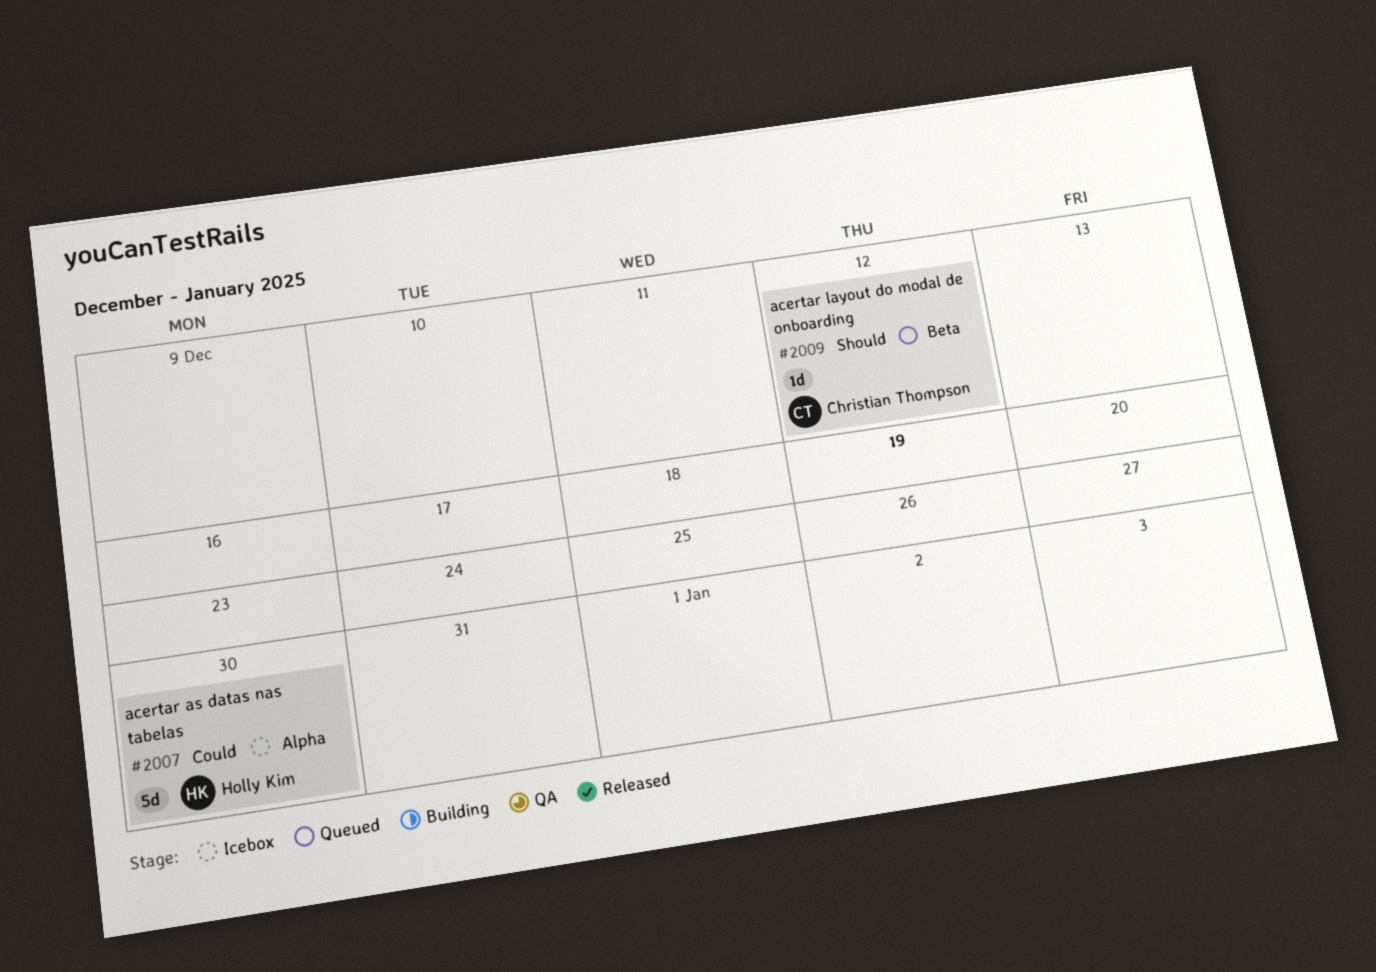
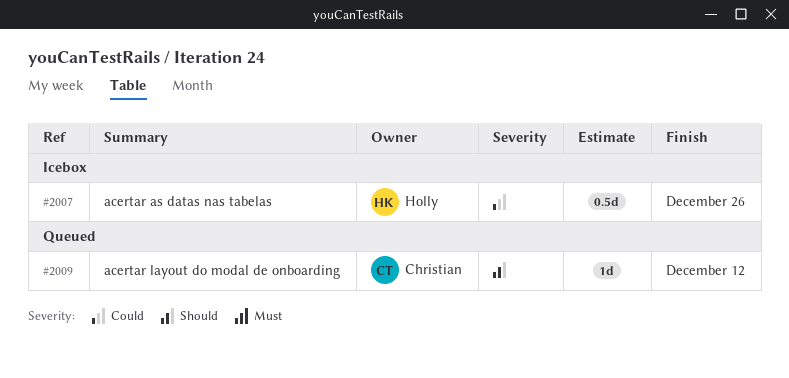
#2007, estimate: 5d -> 0.5d
#2007, due: Dec 30 -> Dec 26

